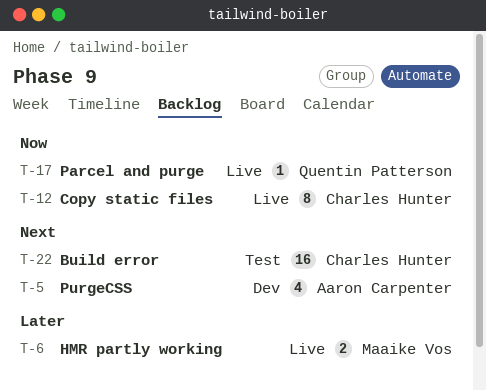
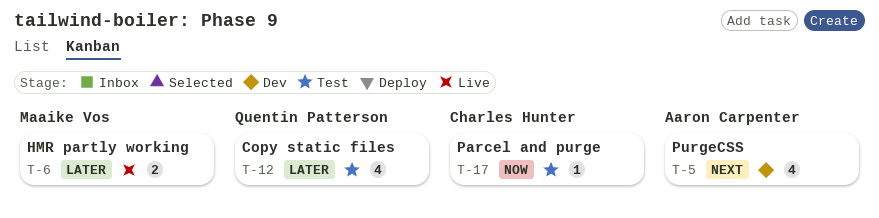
T-12, status: Live -> Test
T-12, owner: Charles Hunter -> Quentin Patterson
T-12, priority: Now -> Later
T-12, estimate: 8 -> 4
T-17, status: Live -> Test
T-17, owner: Quentin Patterson -> Charles Hunter
T-22: present -> none

